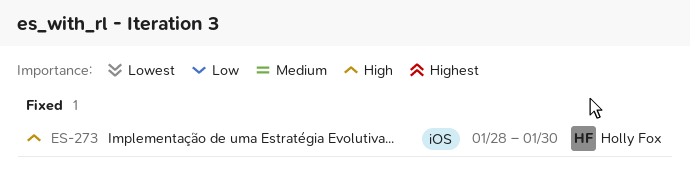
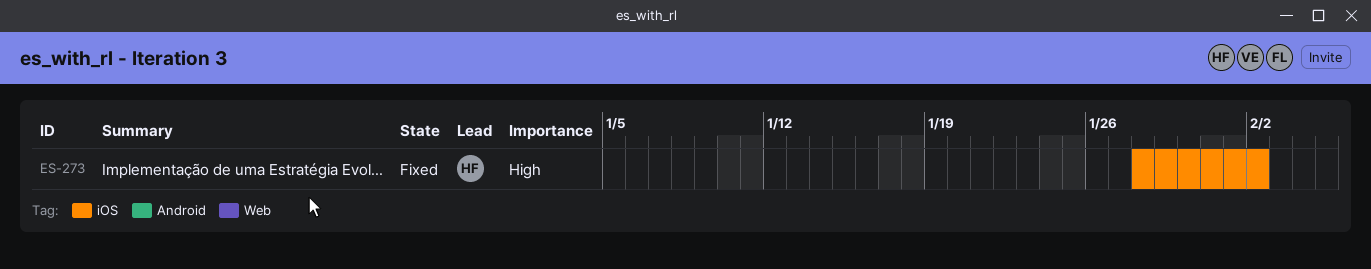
ES-273, due: Jan 30 -> Feb 2

